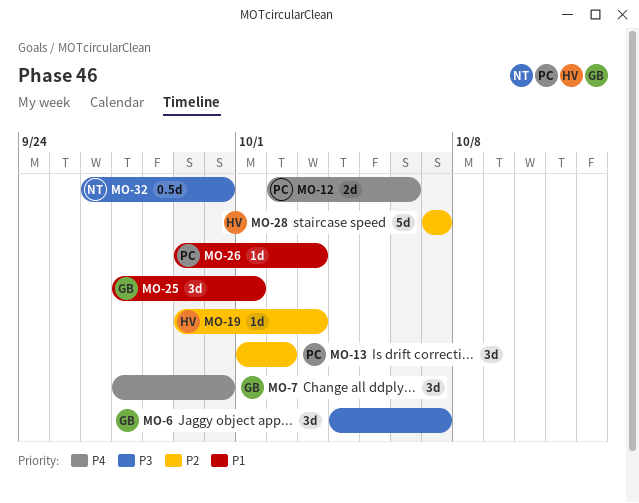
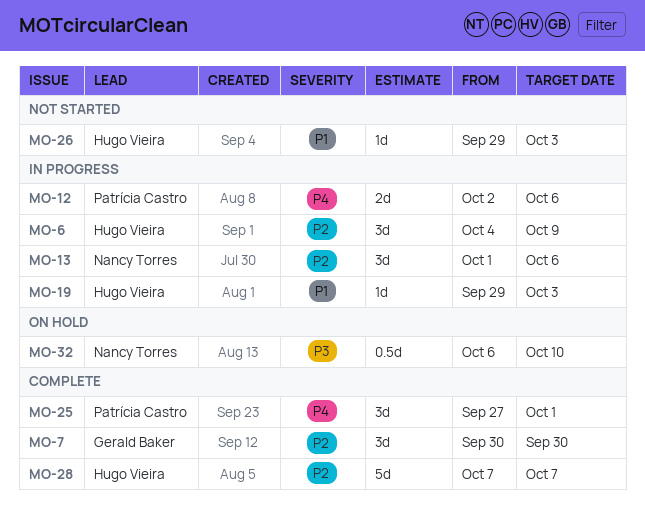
MO-6, owner: Gerald Baker -> Hugo Vieira
MO-6, priority: P3 -> P2
MO-6, due: Oct 7 -> Oct 9
MO-7, priority: P4 -> P2
MO-7, start: Sep 27 -> Sep 30
MO-13, owner: Patrícia Castro -> Nancy Torres
MO-13, due: Oct 2 -> Oct 6
MO-19, priority: P2 -> P1
MO-25, owner: Gerald Baker -> Patrícia Castro
MO-25, priority: P1 -> P4
MO-26, owner: Patrícia Castro -> Hugo Vieira
MO-32, start: Sep 26 -> Oct 6
MO-32, due: Sep 30 -> Oct 10

